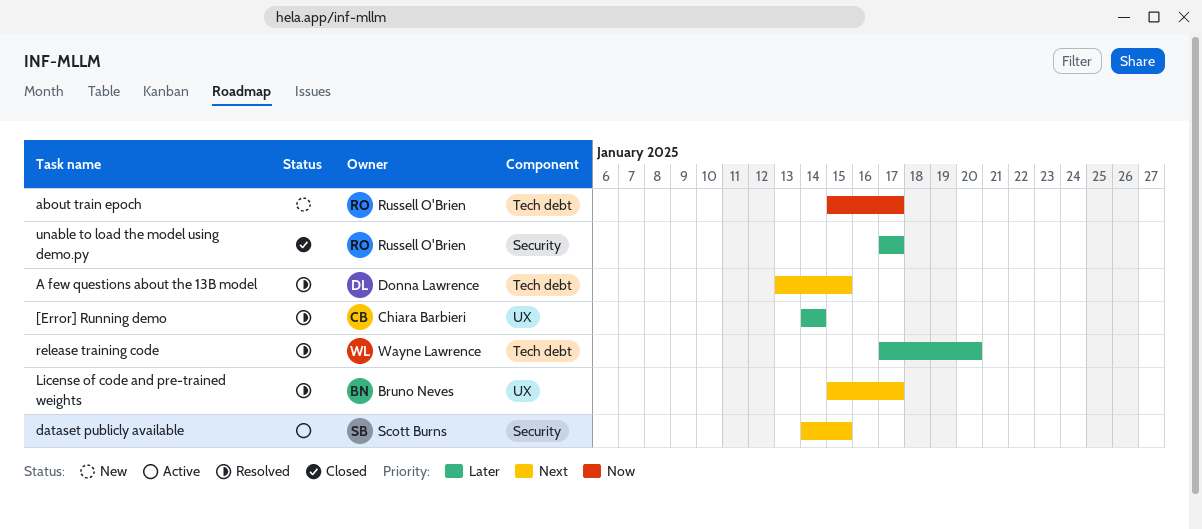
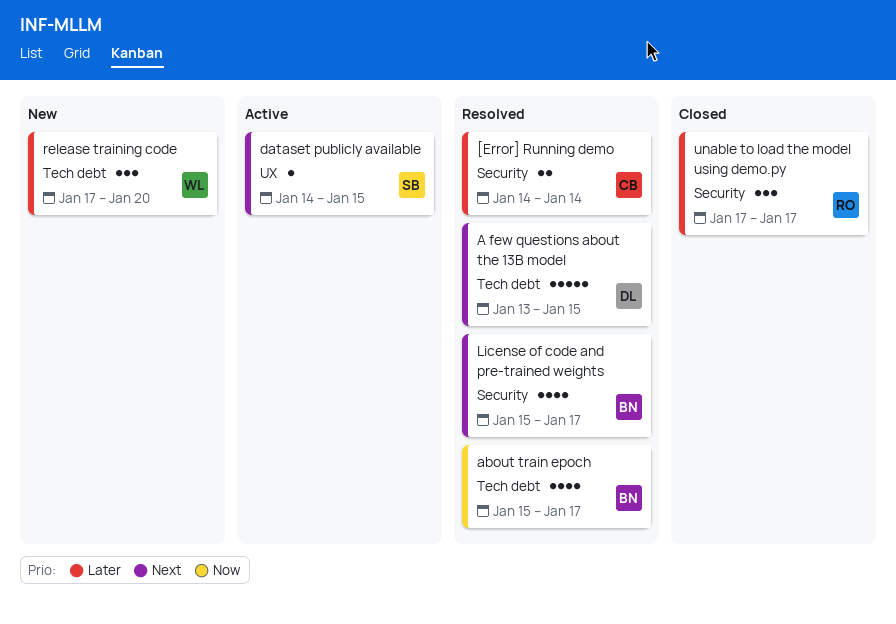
[Error] Running demo, label: UX -> Security
about train epoch, status: New -> Resolved
about train epoch, owner: Russell O'Brien -> Bruno Neves
dataset publicly available, label: Security -> UX
License of code and pre-trained weights, label: UX -> Security
release training code, status: Resolved -> New

